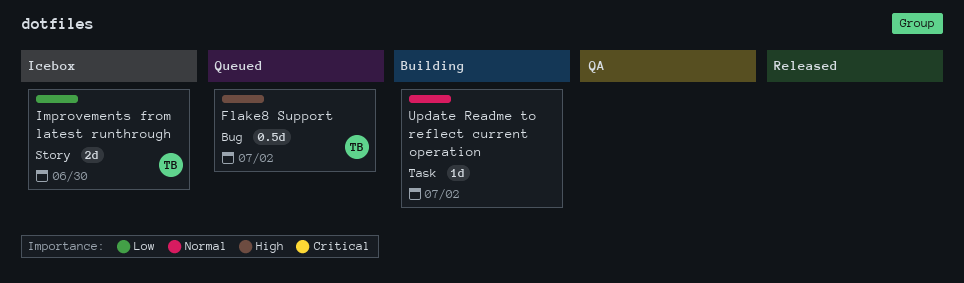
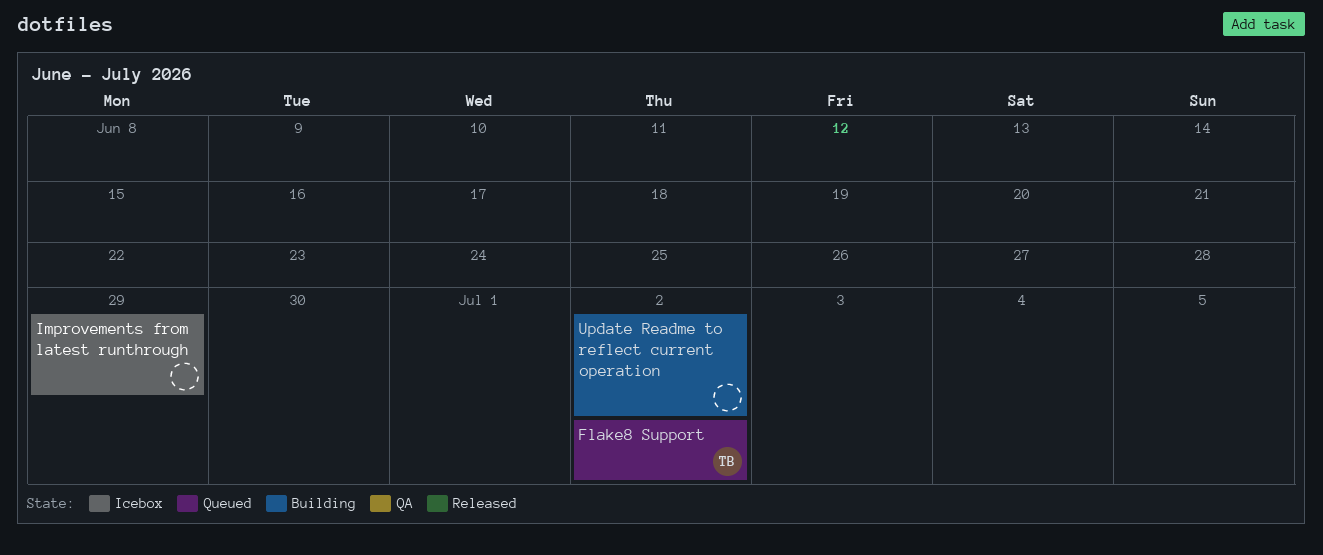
Improvements from latest runthrough, owner: TB -> none
Improvements from latest runthrough, due: Jun 30 -> Jun 29

